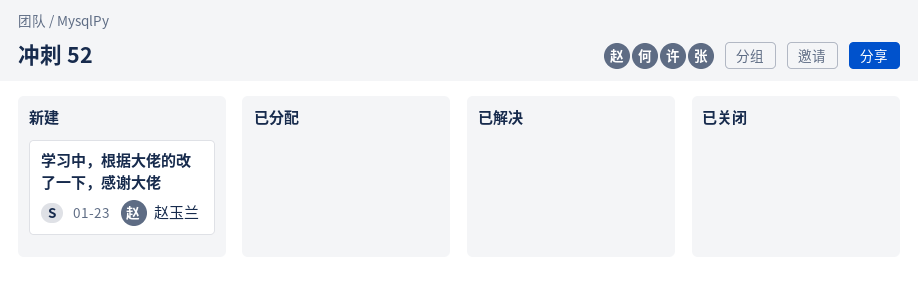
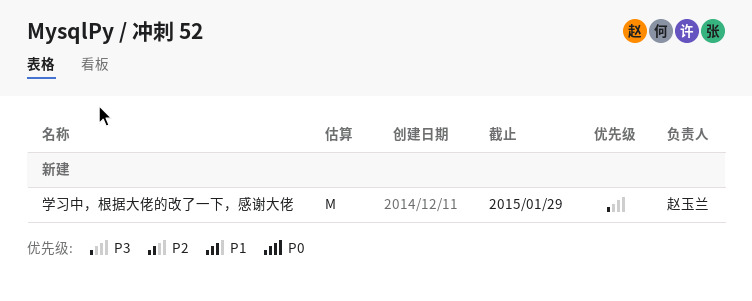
学习中，根据大佬的改了一下，感谢大佬, estimate: S -> M
学习中，根据大佬的改了一下，感谢大佬, due: Jan 23 -> Jan 29

